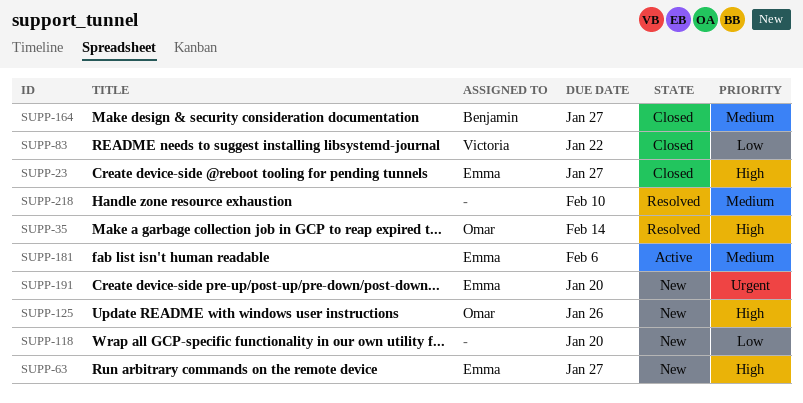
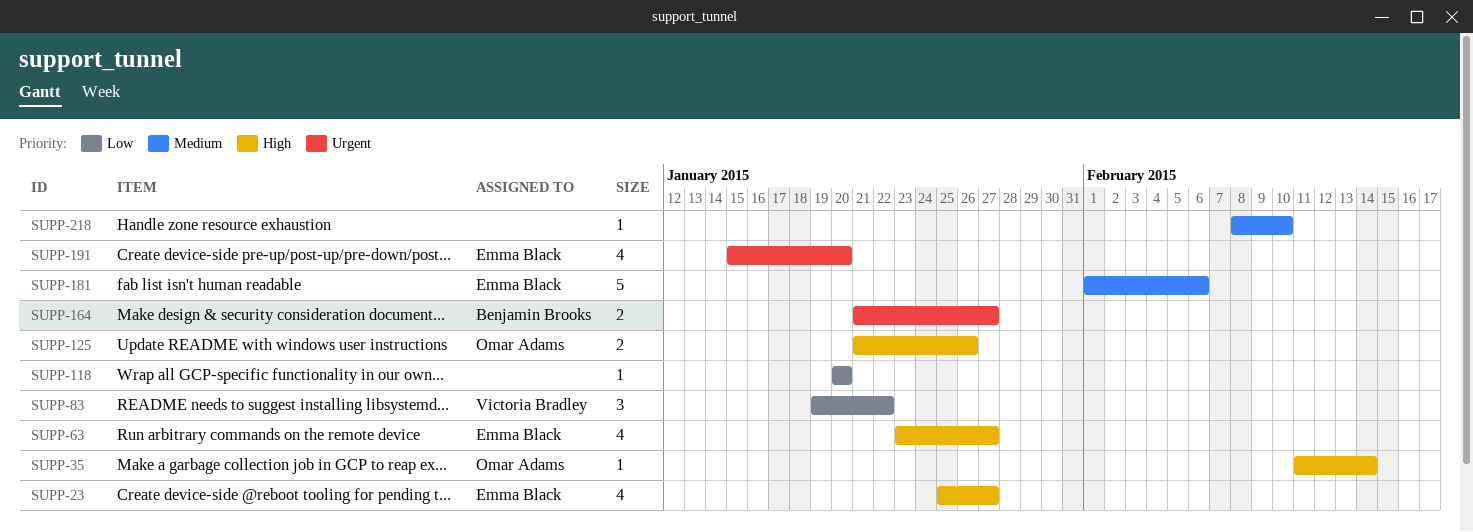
SUPP-164, priority: Medium -> Urgent

